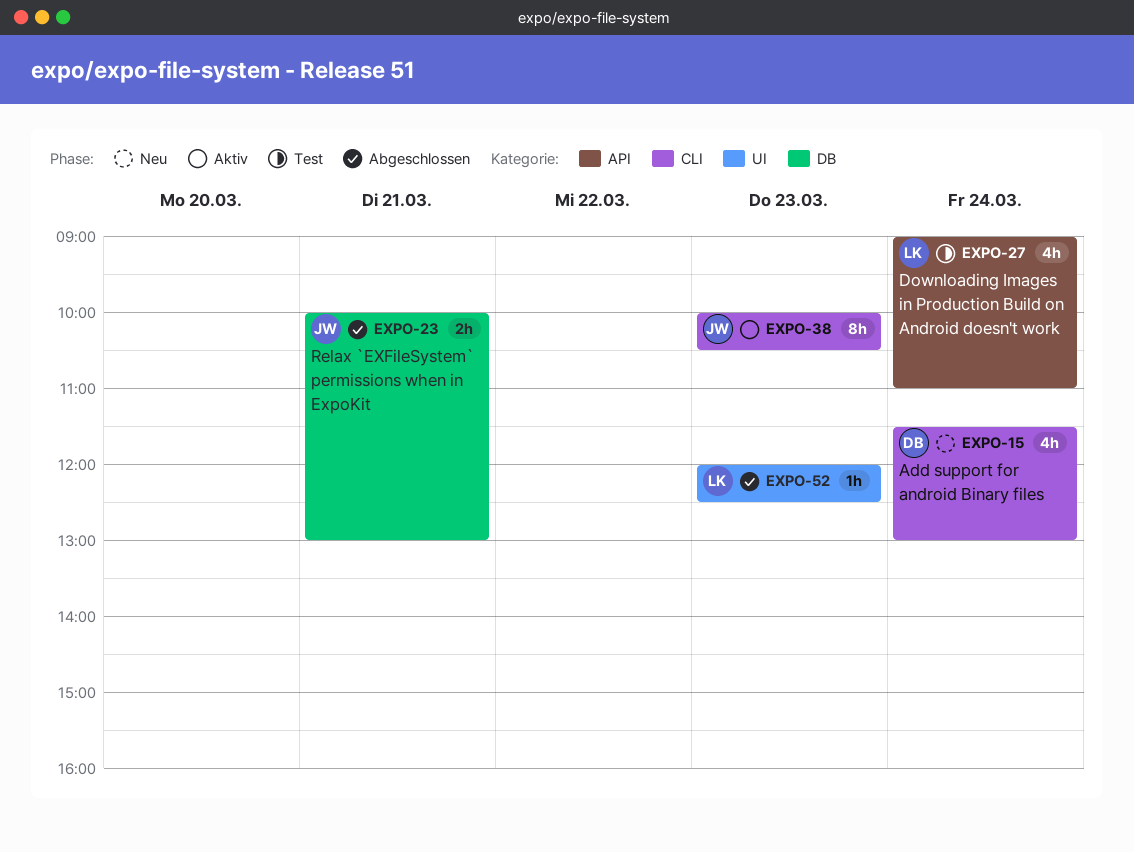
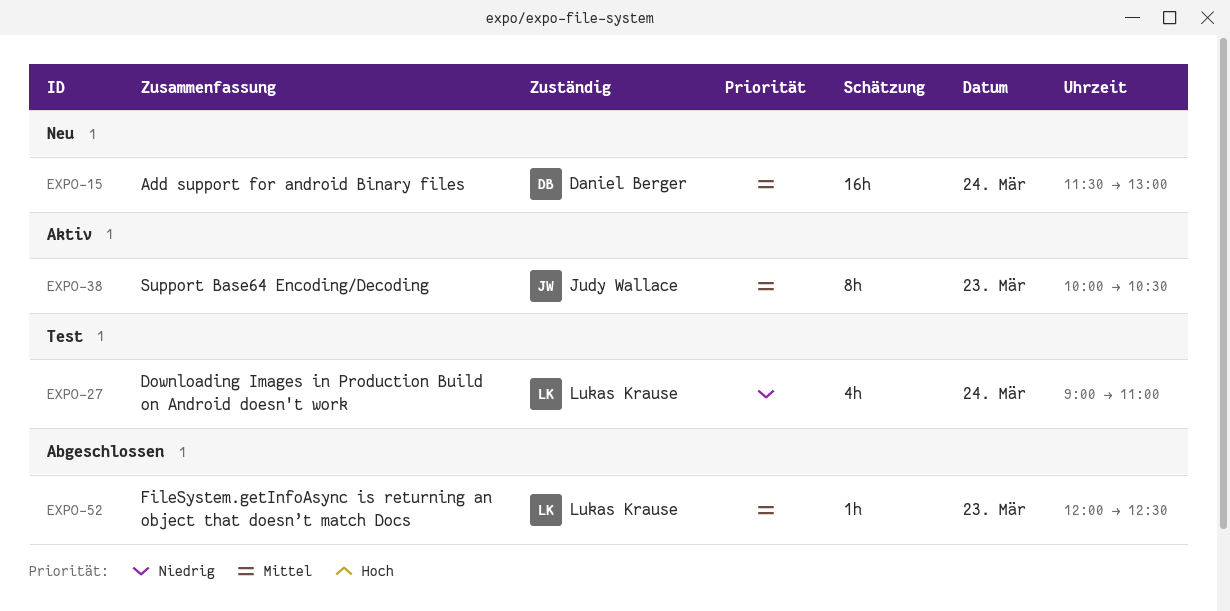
EXPO-15, estimate: 4h -> 16h
EXPO-23: present -> none

